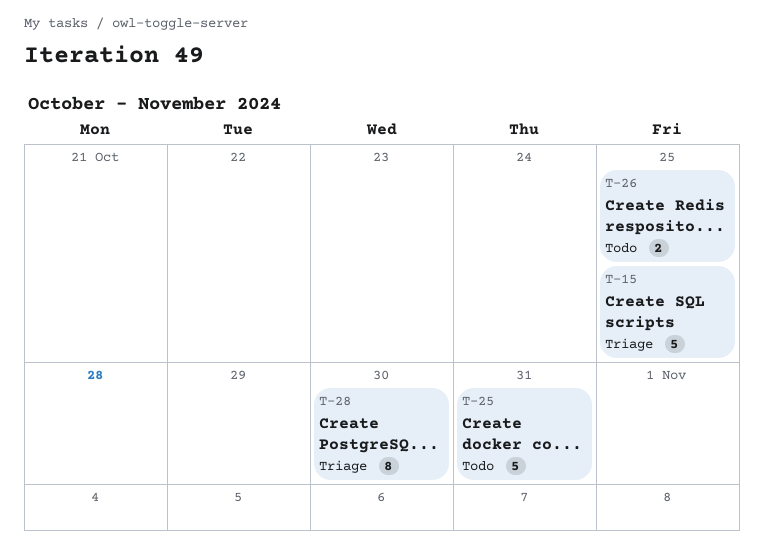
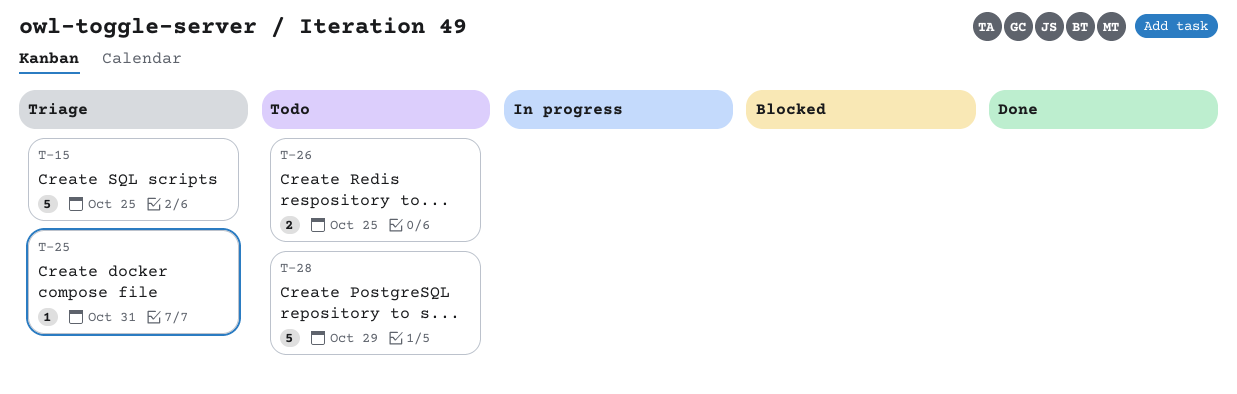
T-25, status: Todo -> Triage
T-25, estimate: 5 -> 1
T-28, status: Triage -> Todo
T-28, estimate: 8 -> 5
T-28, due: Oct 30 -> Oct 29

